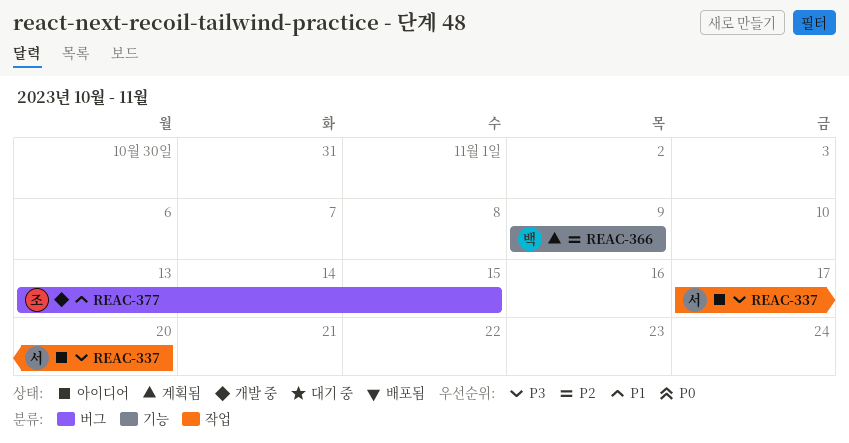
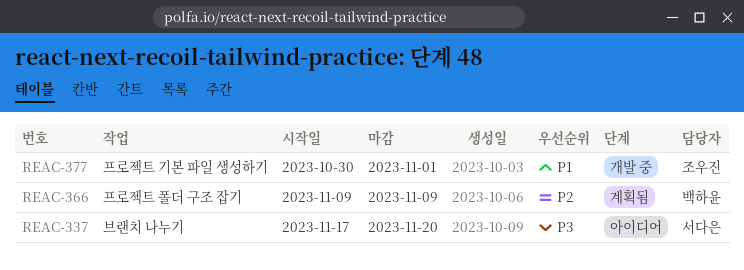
REAC-377, start: Nov 13 -> Oct 30
REAC-377, due: Nov 15 -> Nov 1

